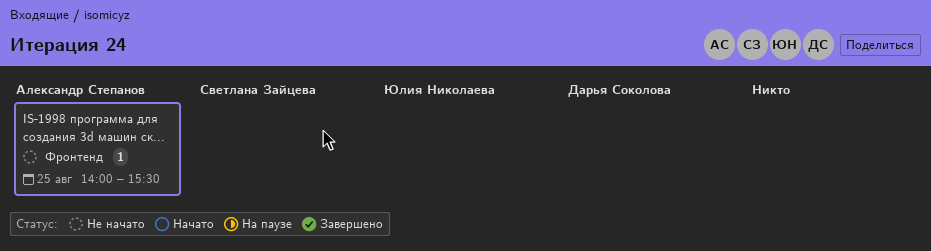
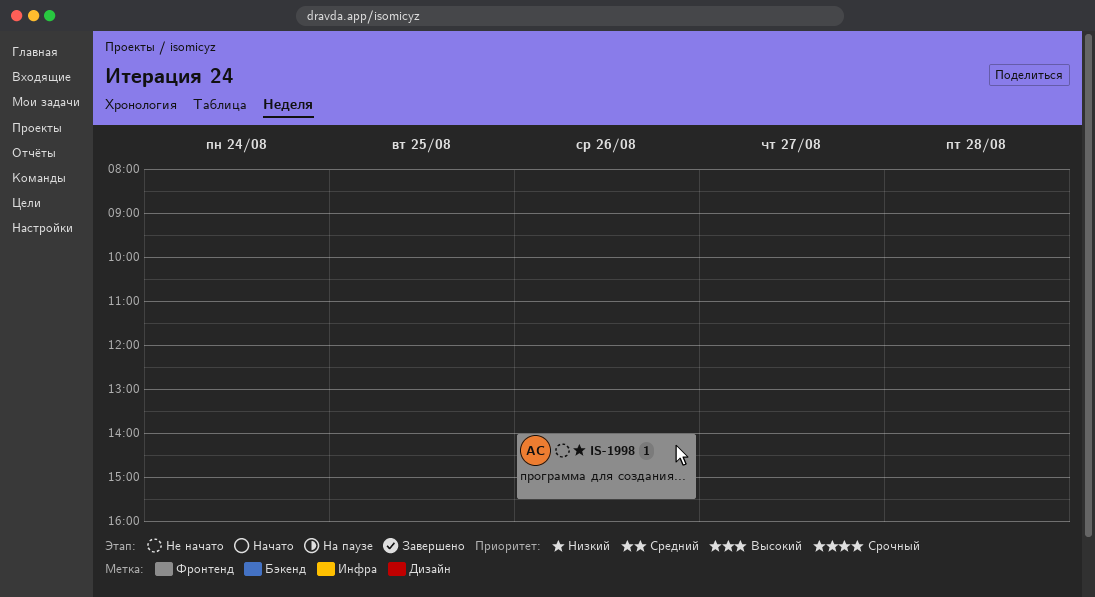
IS-1998, day: Aug 25 -> Aug 26

